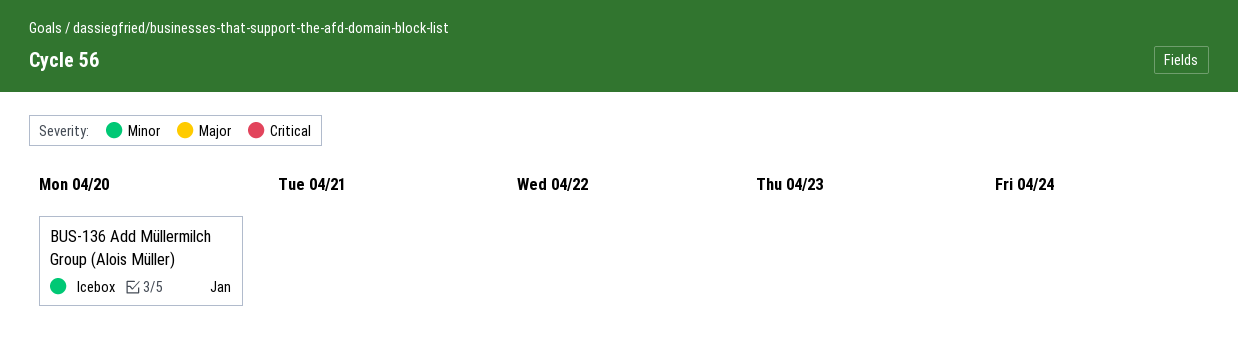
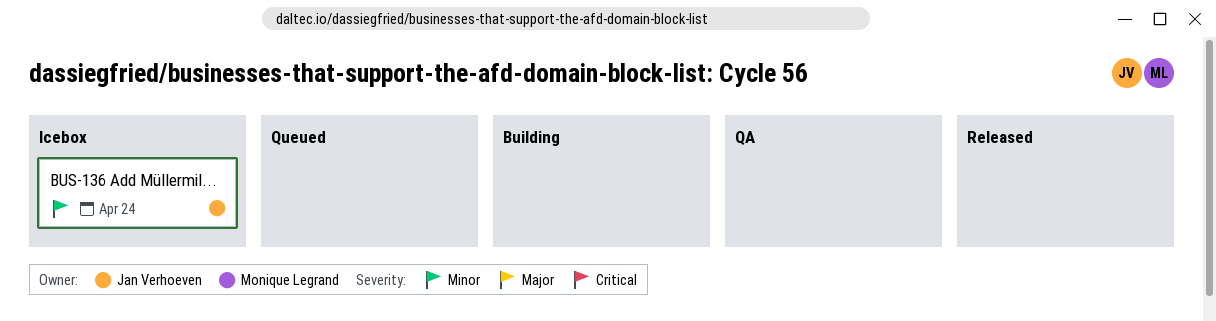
BUS-136, due: Apr 20 -> Apr 24

